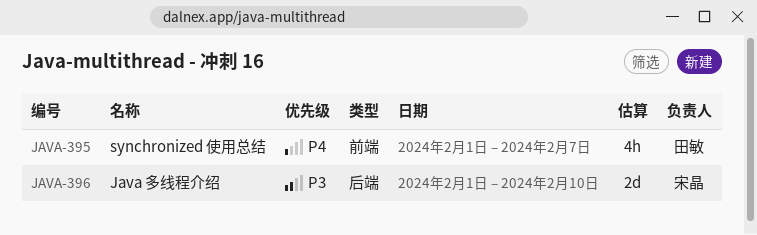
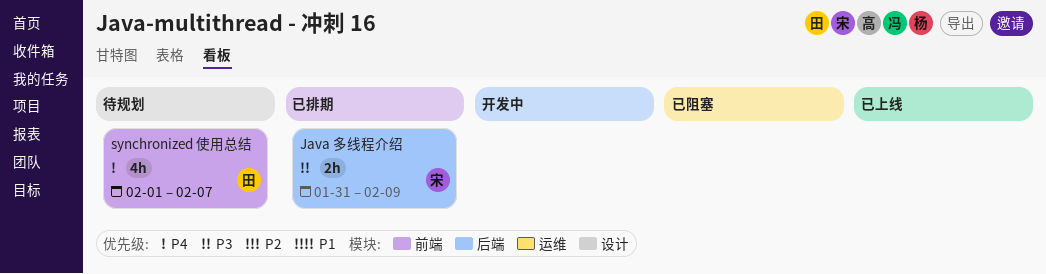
Java 多线程介绍, estimate: 2d -> 2h
Java 多线程介绍, start: Feb 1 -> Jan 31
Java 多线程介绍, due: Feb 10 -> Feb 9

